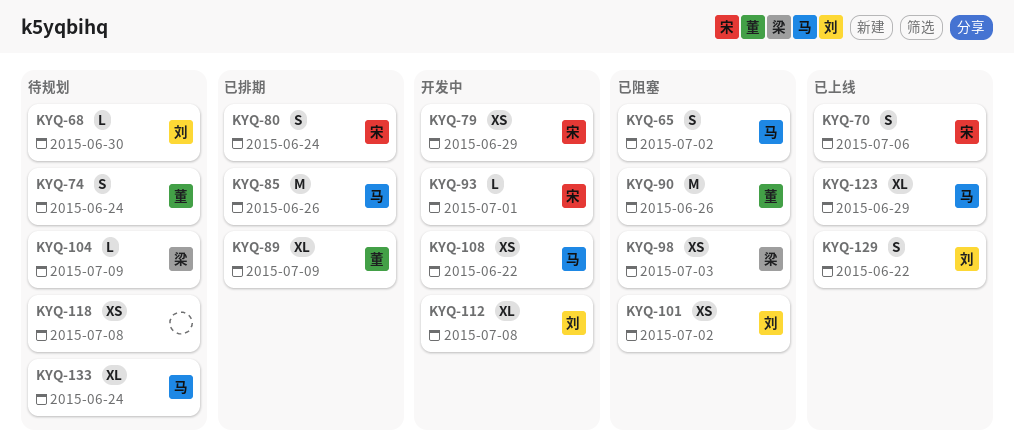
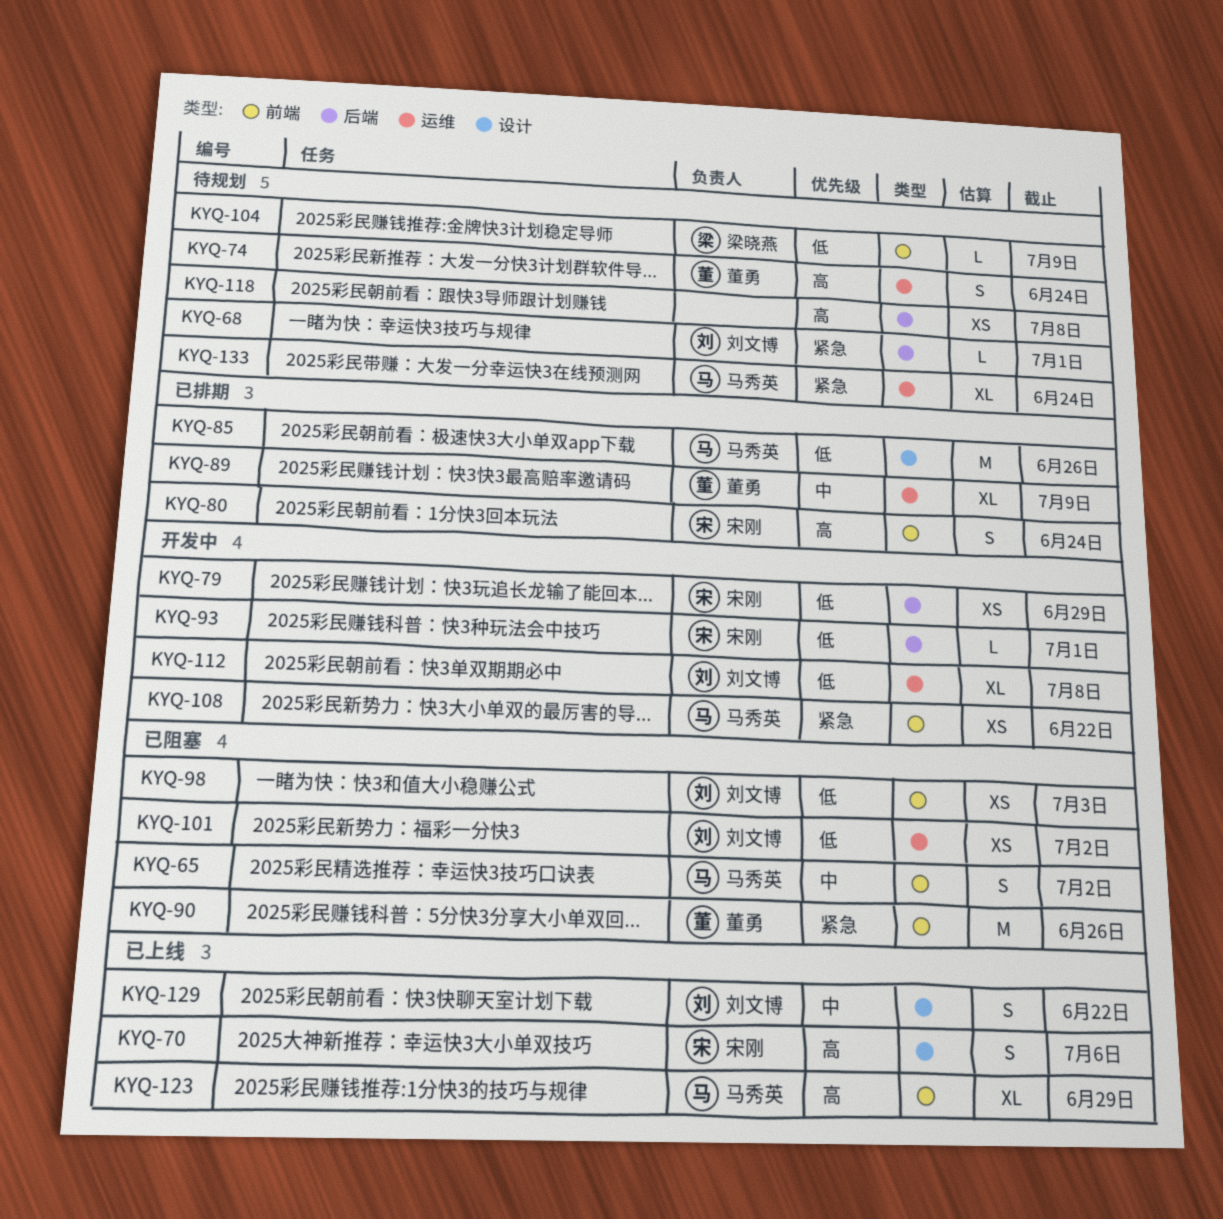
KYQ-68, due: Jun 30 -> Jul 1
KYQ-98, owner: 梁晓燕 -> 刘文博

